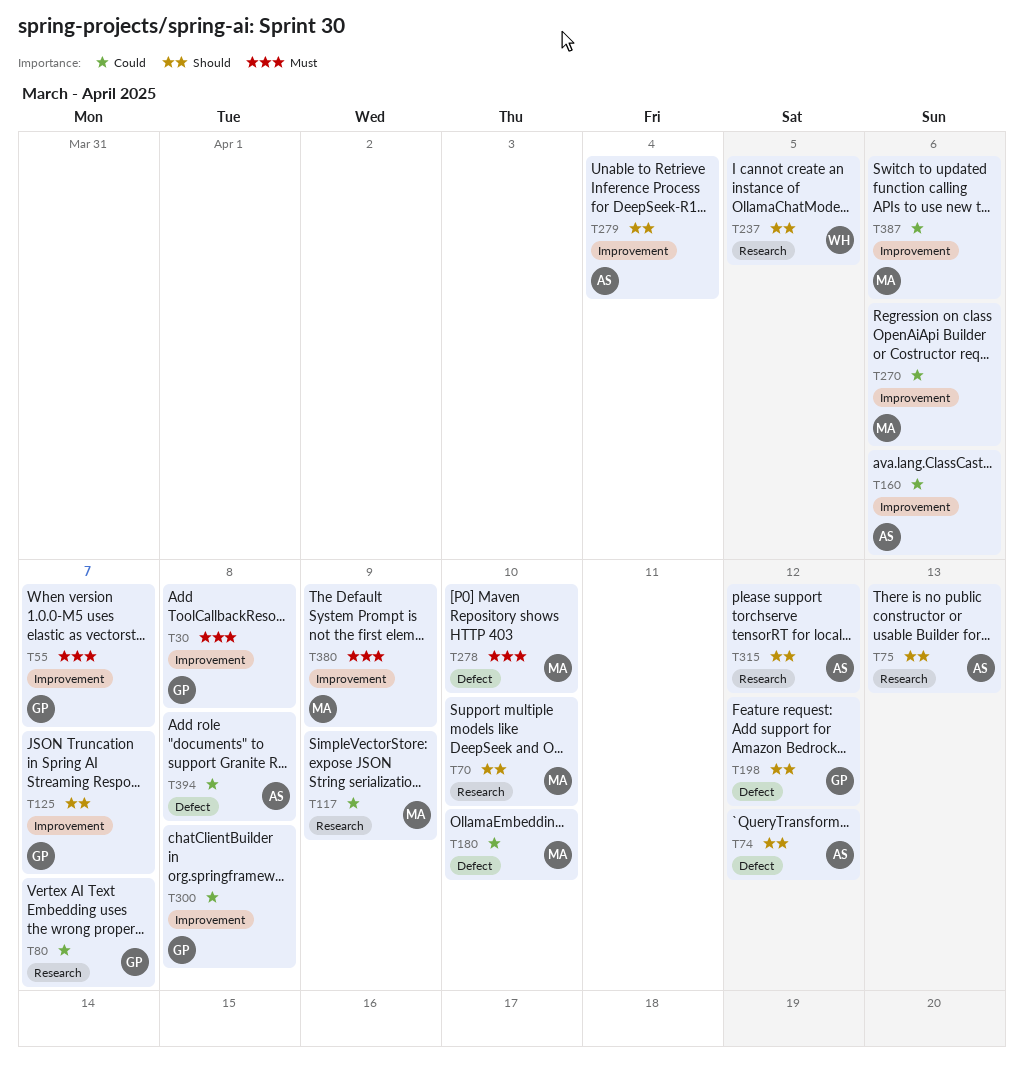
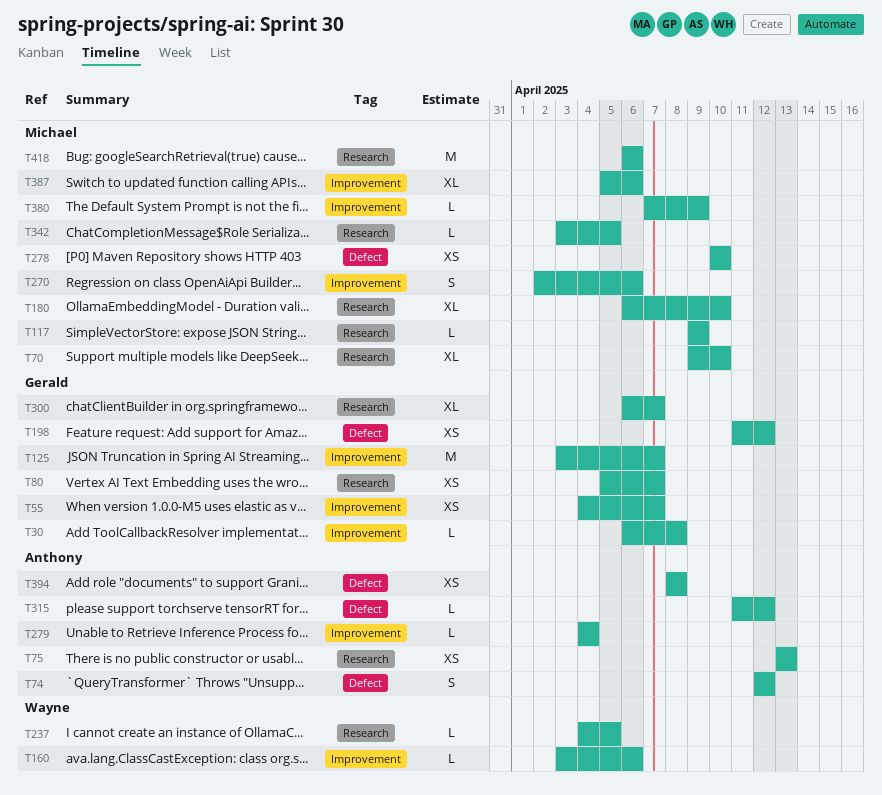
T160, owner: Anthony -> Wayne
T180, label: Defect -> Research
T300, label: Improvement -> Research
T300, due: Apr 8 -> Apr 7
T315, label: Research -> Defect
T342: none -> present
T418: none -> present

